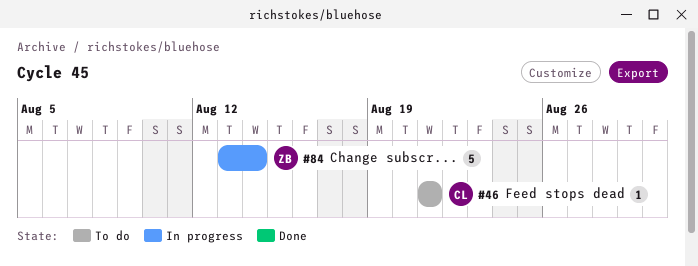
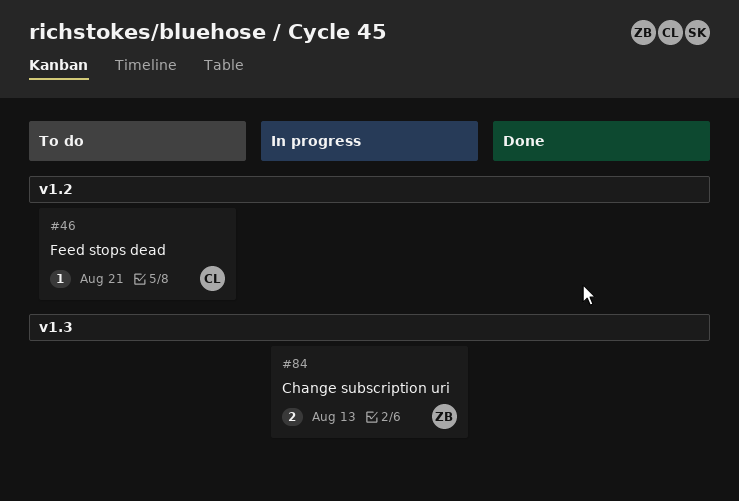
#84, estimate: 5 -> 2
#84, due: Aug 14 -> Aug 13

